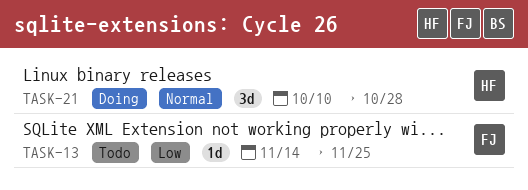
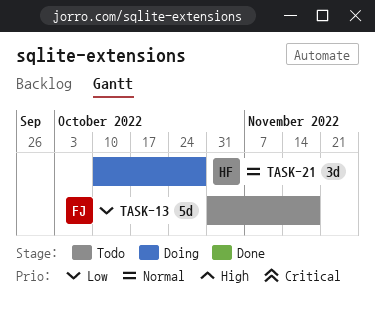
TASK-13, estimate: 1d -> 5d
TASK-13, start: Nov 14 -> Oct 31
TASK-13, due: Nov 25 -> Nov 18

